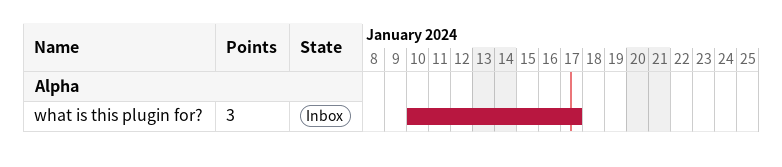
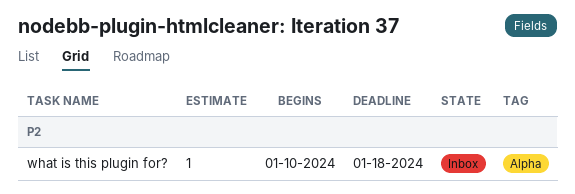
what is this plugin for?, estimate: 3 -> 1
what is this plugin for?, due: Jan 17 -> Jan 18

